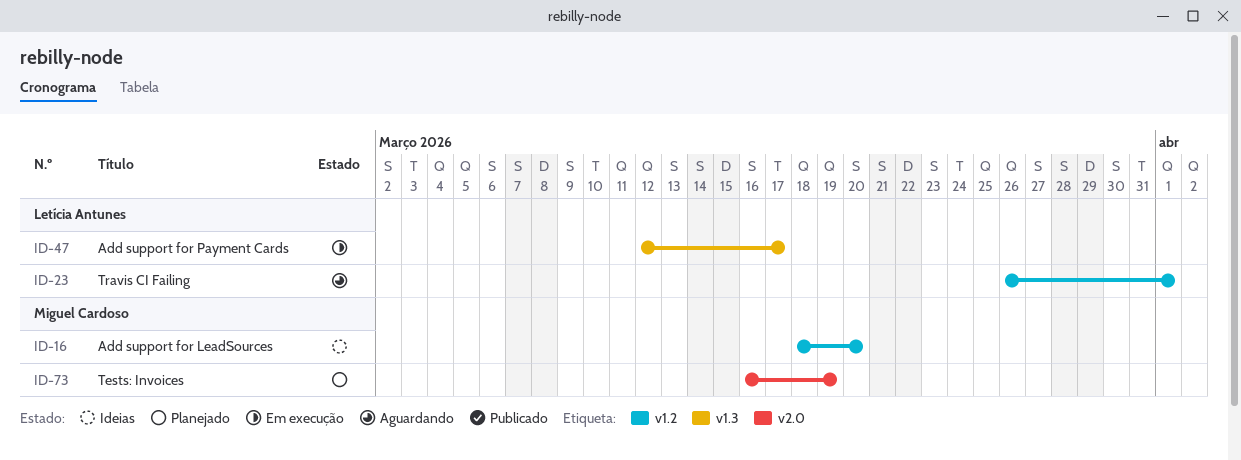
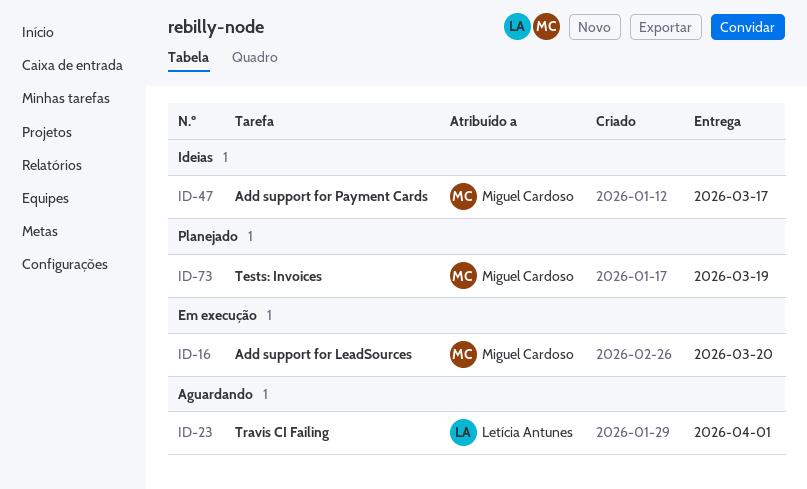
ID-16, status: Ideias -> Em execução
ID-47, status: Em execução -> Ideias
ID-47, owner: Letícia Antunes -> Miguel Cardoso

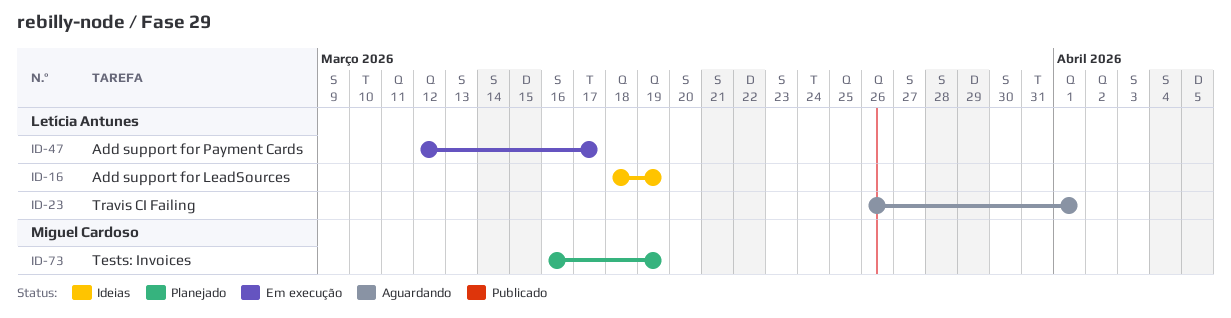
ID-16, status: Em execução -> Ideias
ID-16, owner: Miguel Cardoso -> Letícia Antunes
ID-16, due: Mar 20 -> Mar 19
ID-47, status: Ideias -> Em execução
ID-47, owner: Miguel Cardoso -> Letícia Antunes

